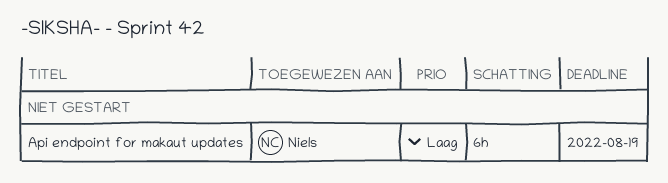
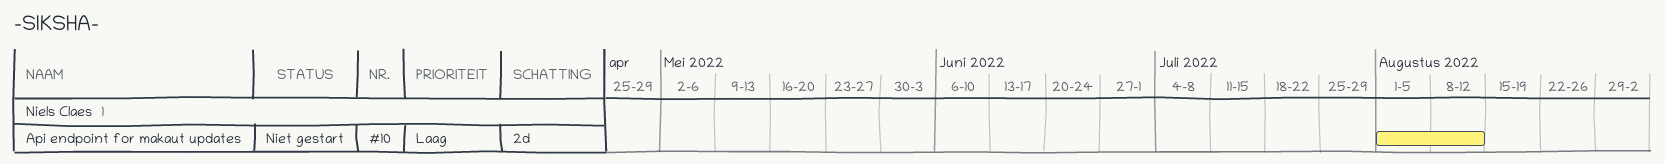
Api endpoint for makaut updates, estimate: 6h -> 2d
Api endpoint for makaut updates, due: Aug 19 -> Aug 12

